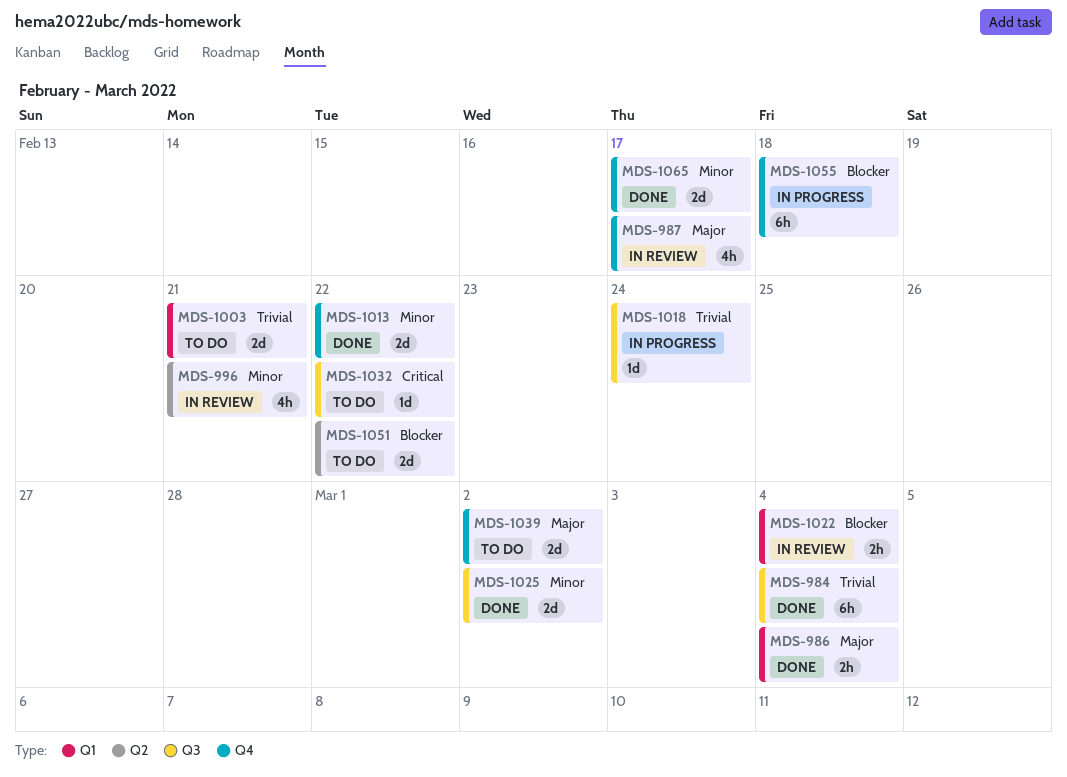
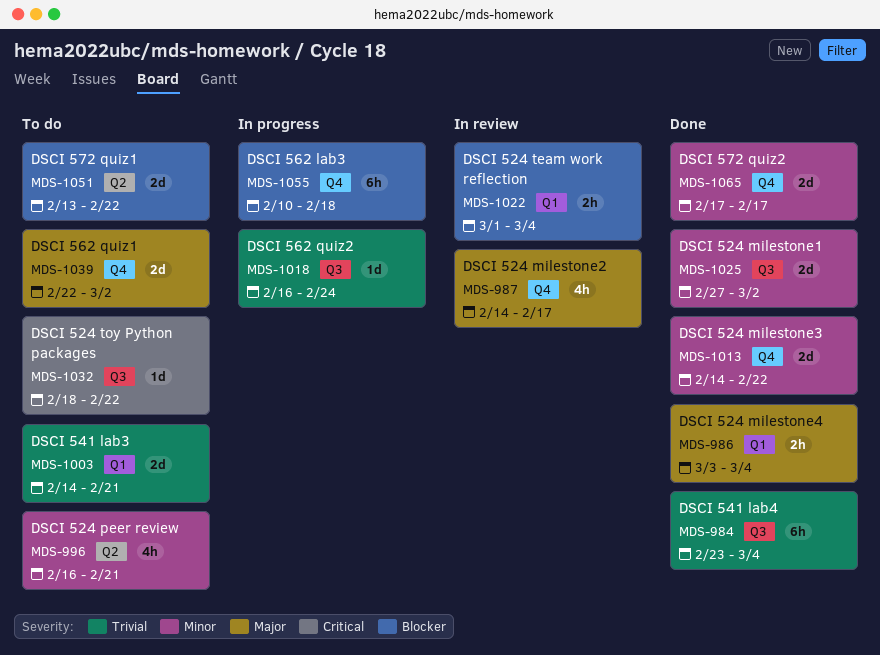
MDS-996, status: In review -> To do

